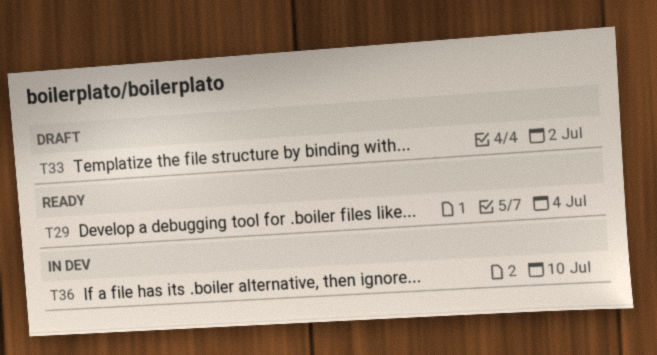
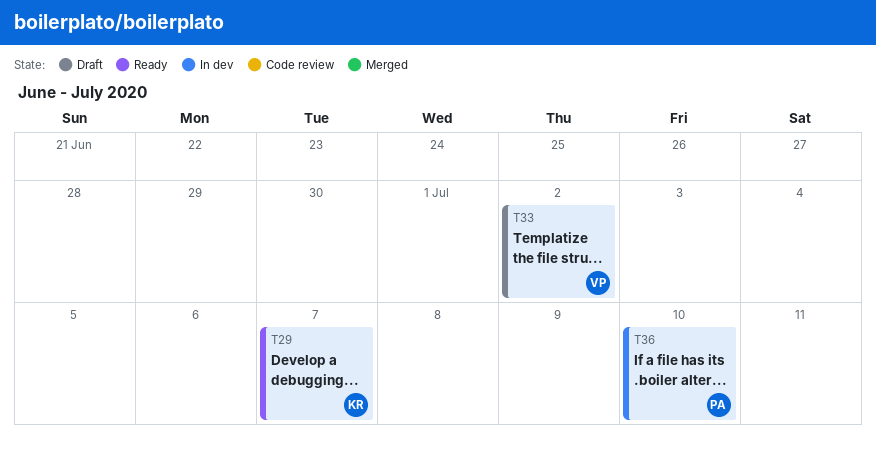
T29, due: Jul 4 -> Jul 7

